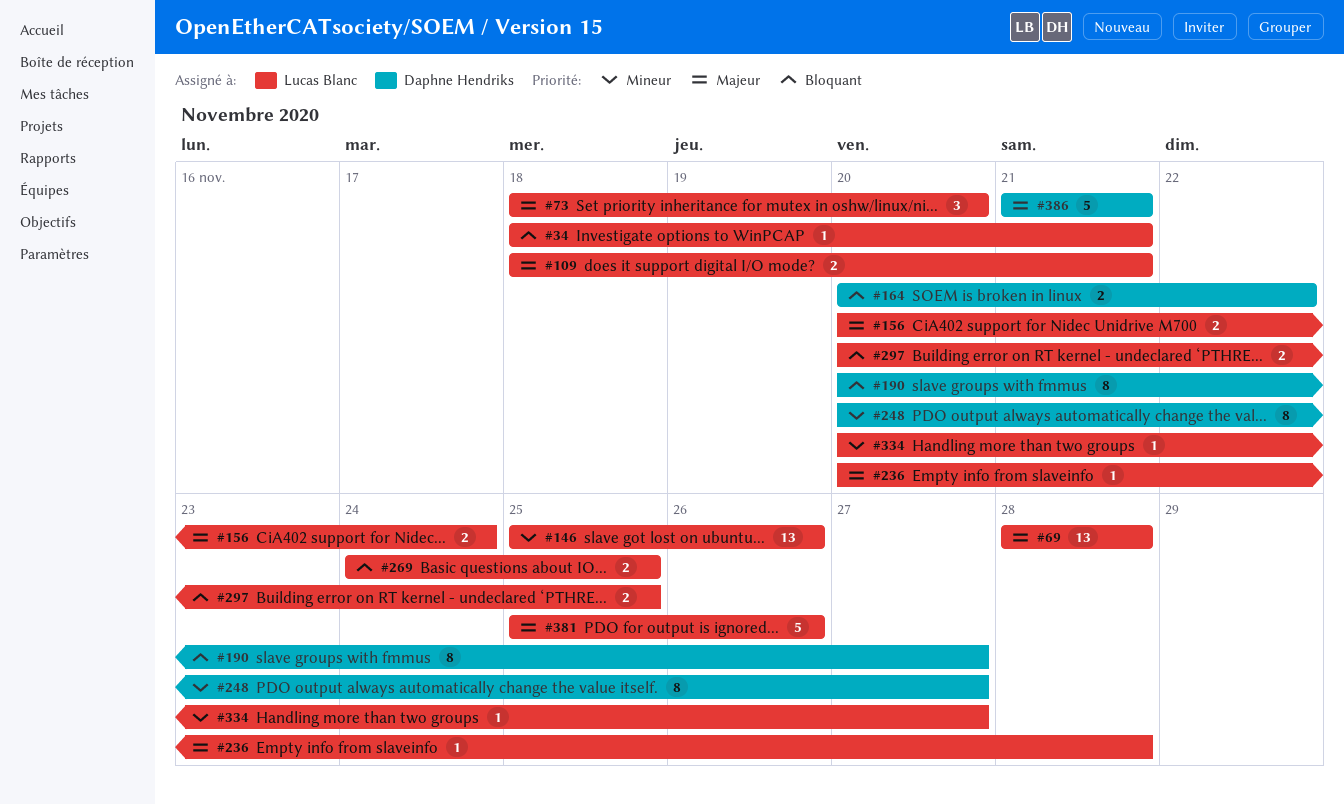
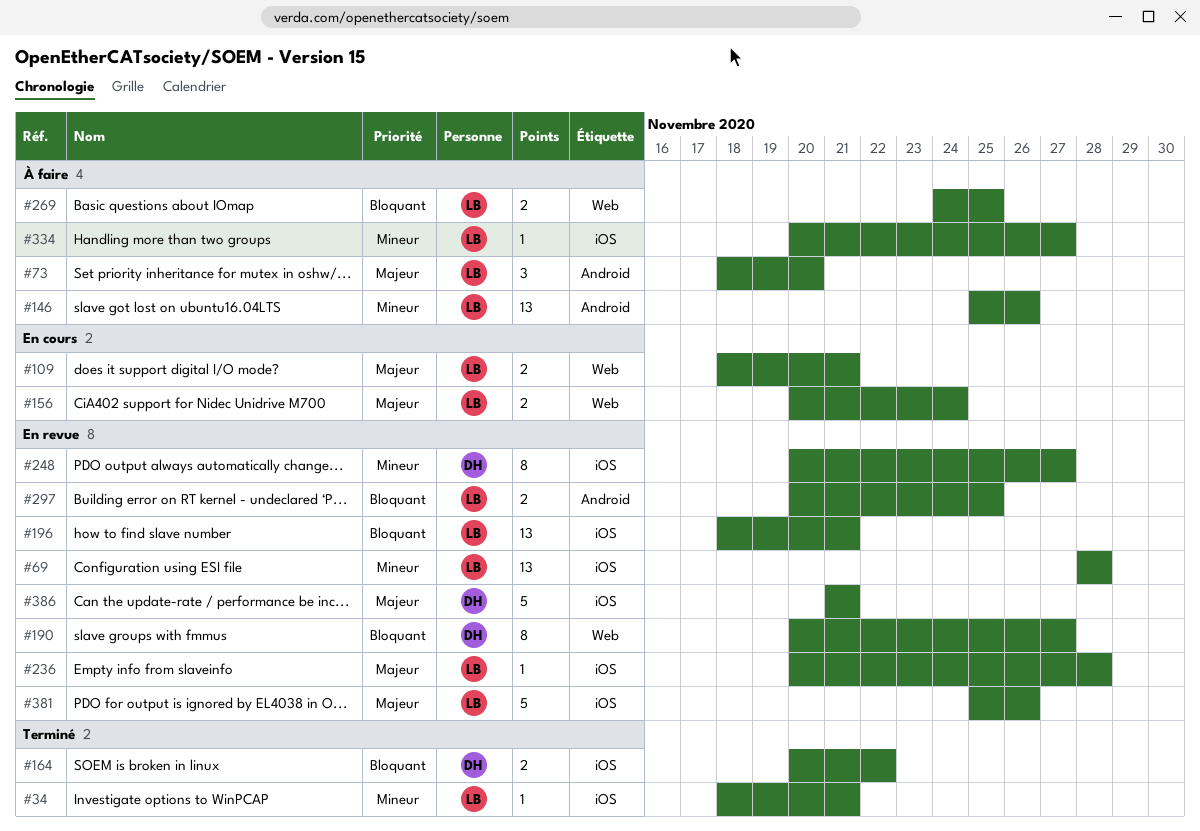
#34, priority: Bloquant -> Mineur
#69, priority: Majeur -> Mineur
#196: none -> present

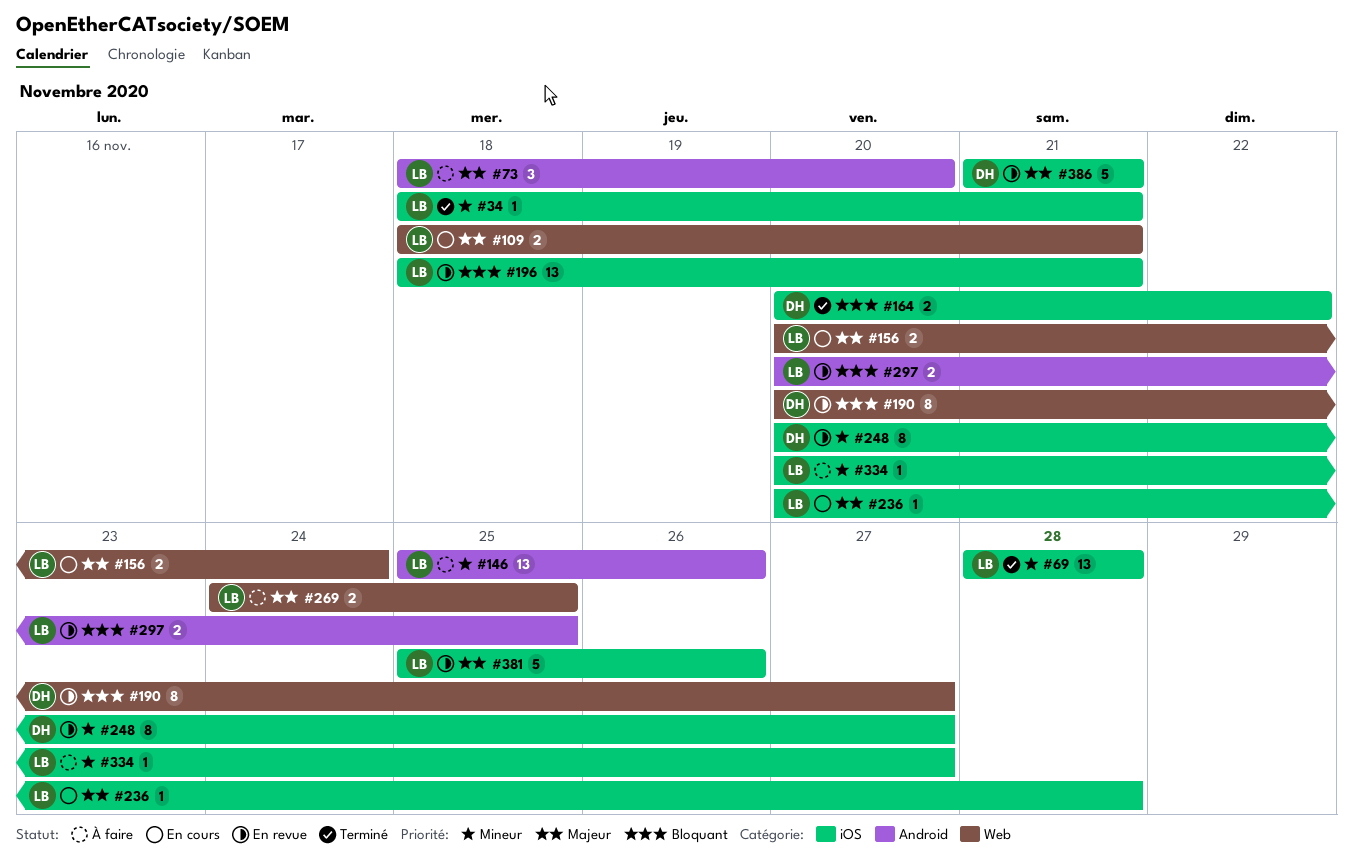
#69, status: En revue -> Terminé
#236, status: En revue -> En cours
#269, priority: Bloquant -> Majeur

